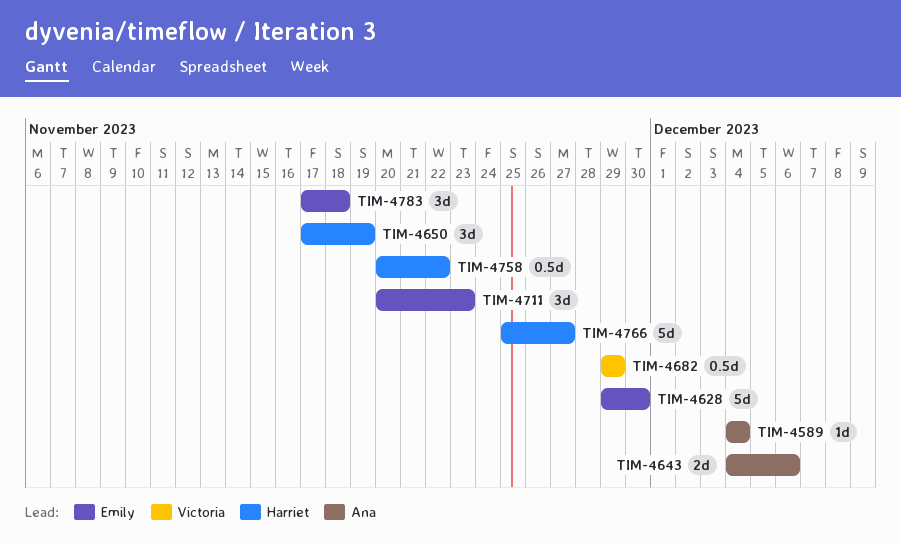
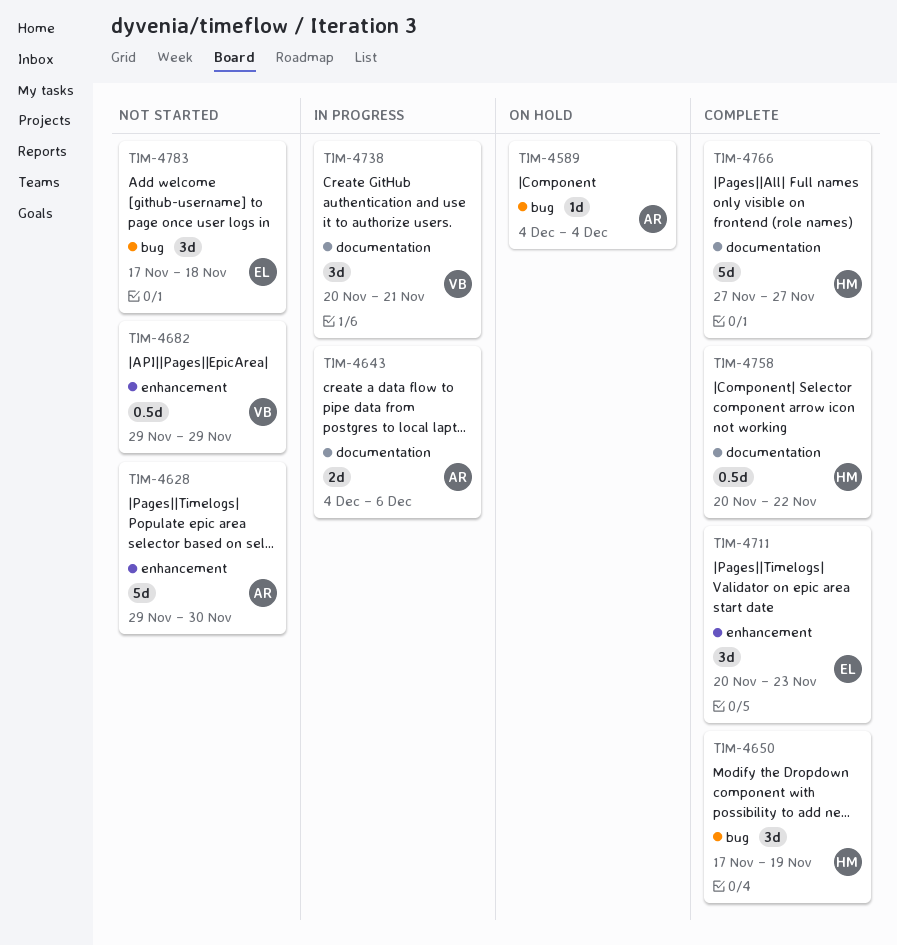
TIM-4628, owner: Emily -> Ana
TIM-4738: none -> present
TIM-4766, start: Nov 25 -> Nov 27

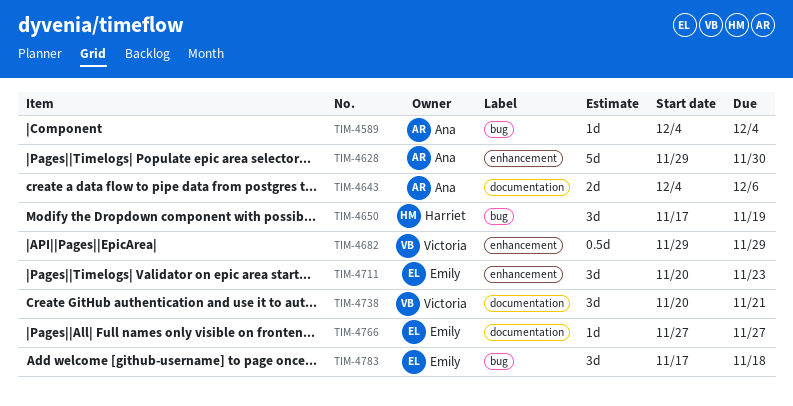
TIM-4758: present -> none
TIM-4766, owner: Harriet -> Emily
TIM-4766, estimate: 5d -> 1d

